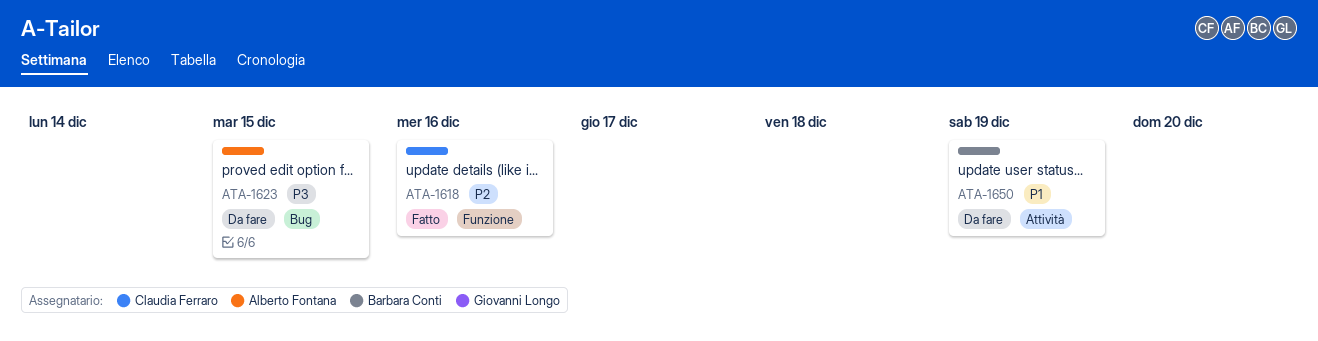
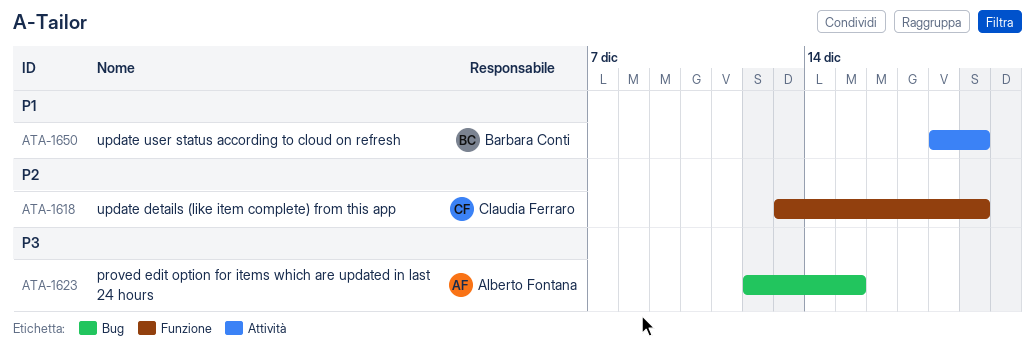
ATA-1618, due: Dec 16 -> Dec 19

